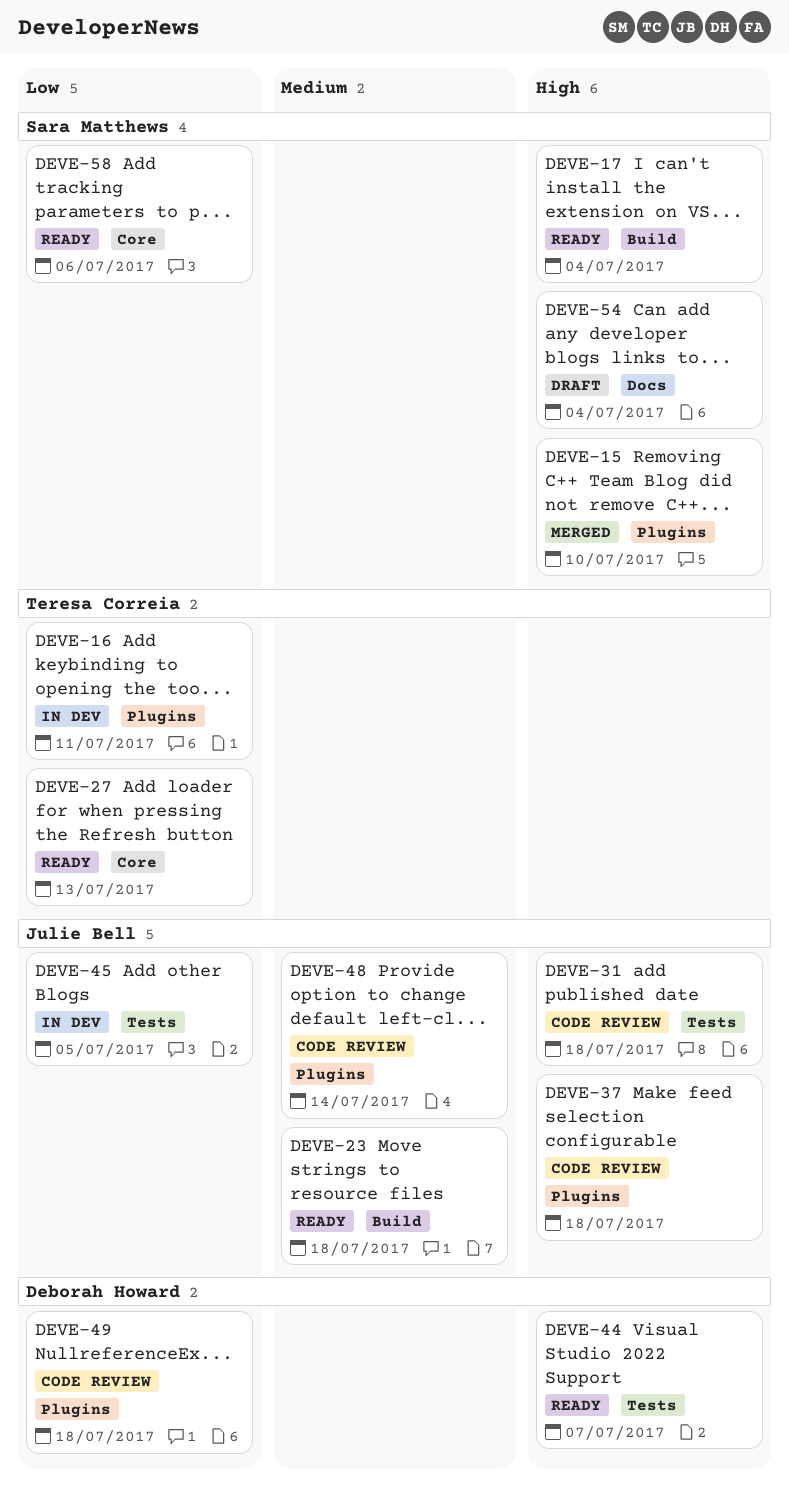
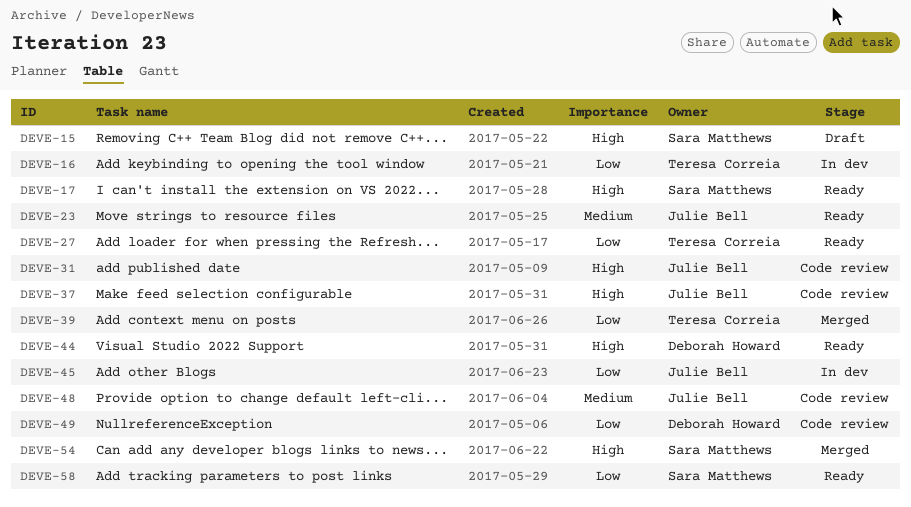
DEVE-15, status: Merged -> Draft
DEVE-39: none -> present
DEVE-54, status: Draft -> Merged

